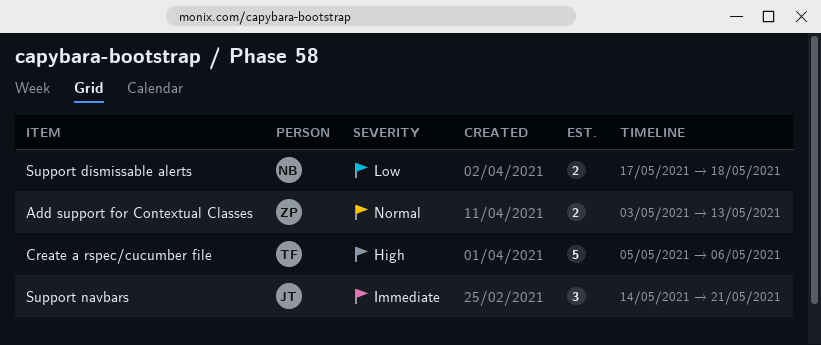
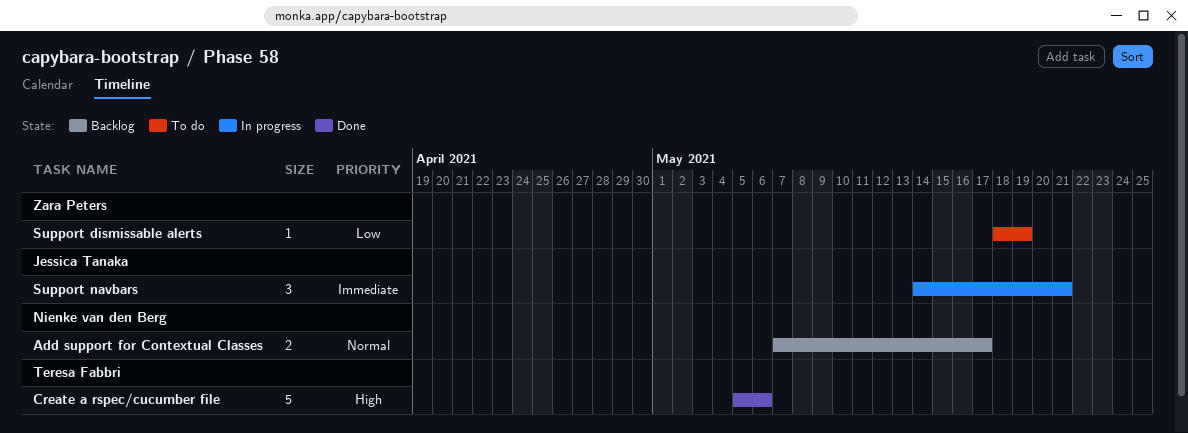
Add support for Contextual Classes, owner: Zara Peters -> Nienke van den Berg
Add support for Contextual Classes, start: May 3 -> May 7
Add support for Contextual Classes, due: May 13 -> May 17
Support dismissable alerts, owner: Nienke van den Berg -> Zara Peters
Support dismissable alerts, estimate: 2 -> 1
Support dismissable alerts, start: May 17 -> May 18
Support dismissable alerts, due: May 18 -> May 19

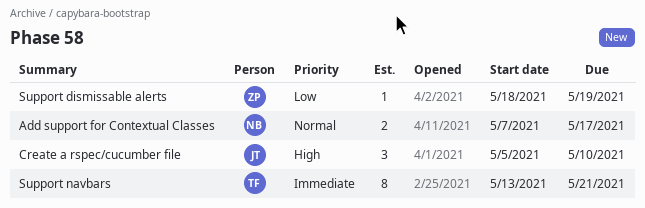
Create a rspec/cucumber file, owner: Teresa Fabbri -> Jessica Tanaka
Create a rspec/cucumber file, estimate: 5 -> 3
Create a rspec/cucumber file, due: May 6 -> May 10
Support navbars, owner: Jessica Tanaka -> Teresa Fabbri
Support navbars, estimate: 3 -> 8
Support navbars, start: May 14 -> May 13

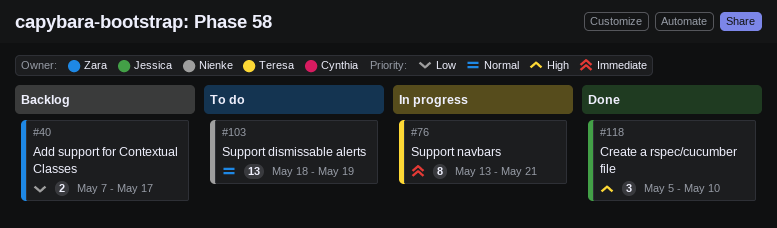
Add support for Contextual Classes, owner: Nienke -> Zara
Add support for Contextual Classes, priority: Normal -> Low
Support dismissable alerts, owner: Zara -> Nienke
Support dismissable alerts, priority: Low -> Normal
Support dismissable alerts, estimate: 1 -> 13

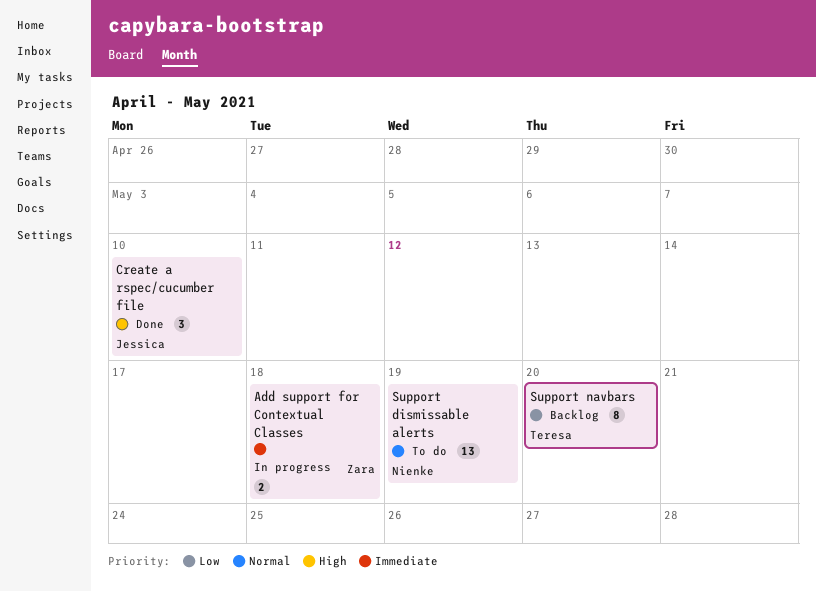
Add support for Contextual Classes, status: Backlog -> In progress
Add support for Contextual Classes, priority: Low -> Immediate
Add support for Contextual Classes, due: May 17 -> May 18
Support navbars, status: In progress -> Backlog
Support navbars, priority: Immediate -> Low
Support navbars, due: May 21 -> May 20

